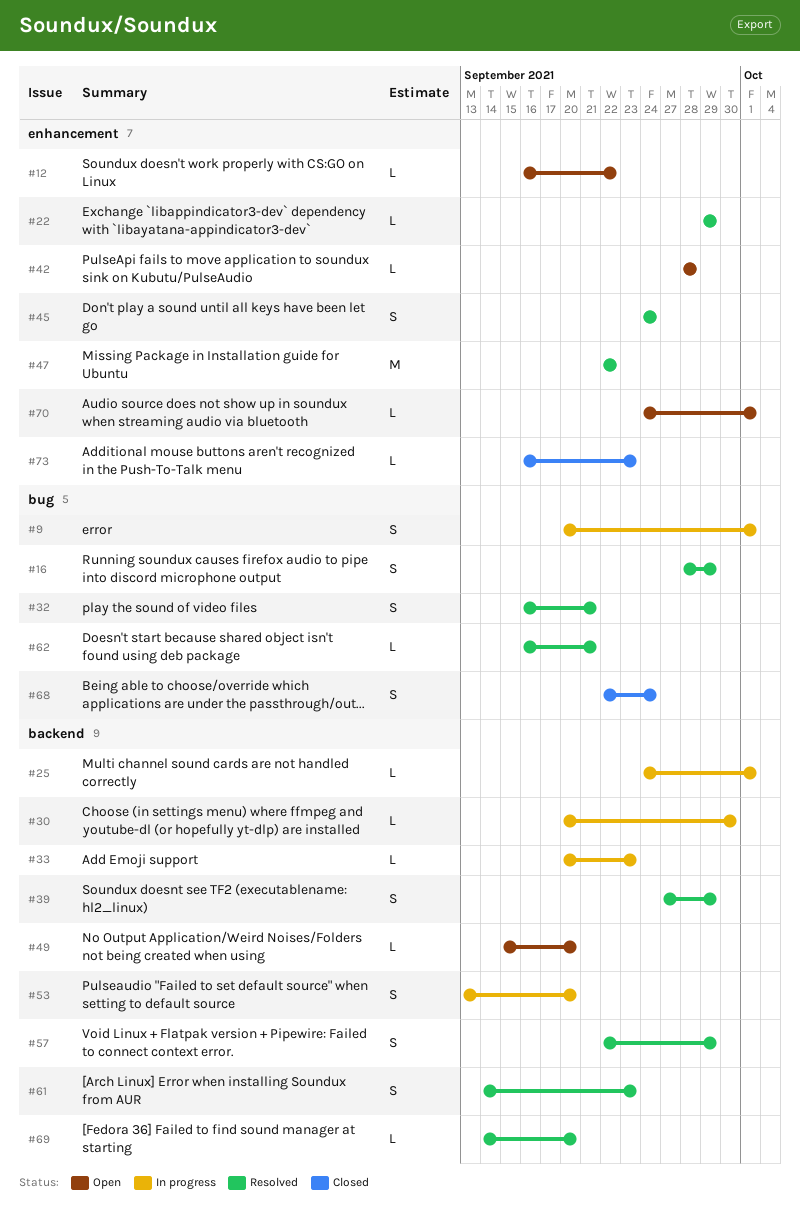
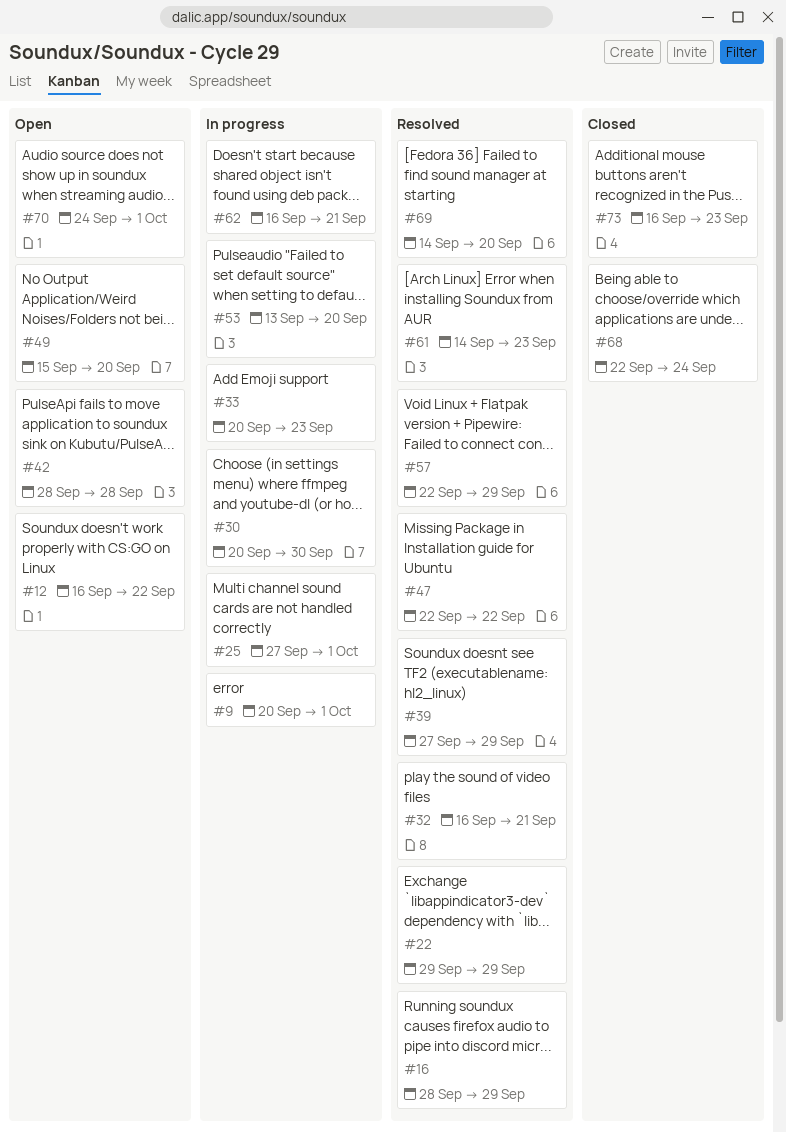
#25, start: Sep 24 -> Sep 27
#45: present -> none
#62, status: Resolved -> In progress

